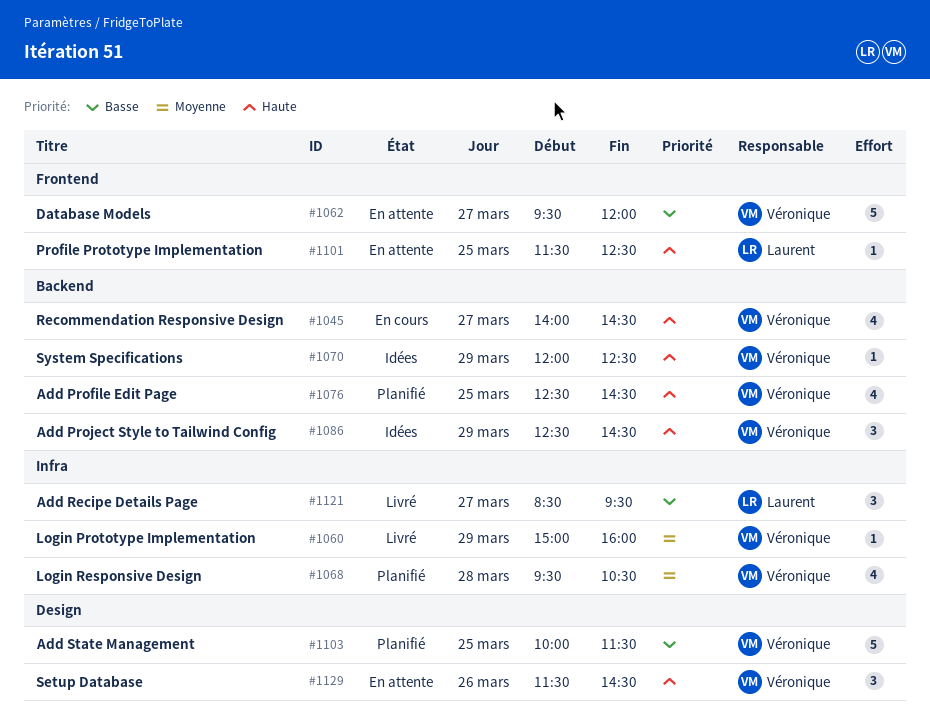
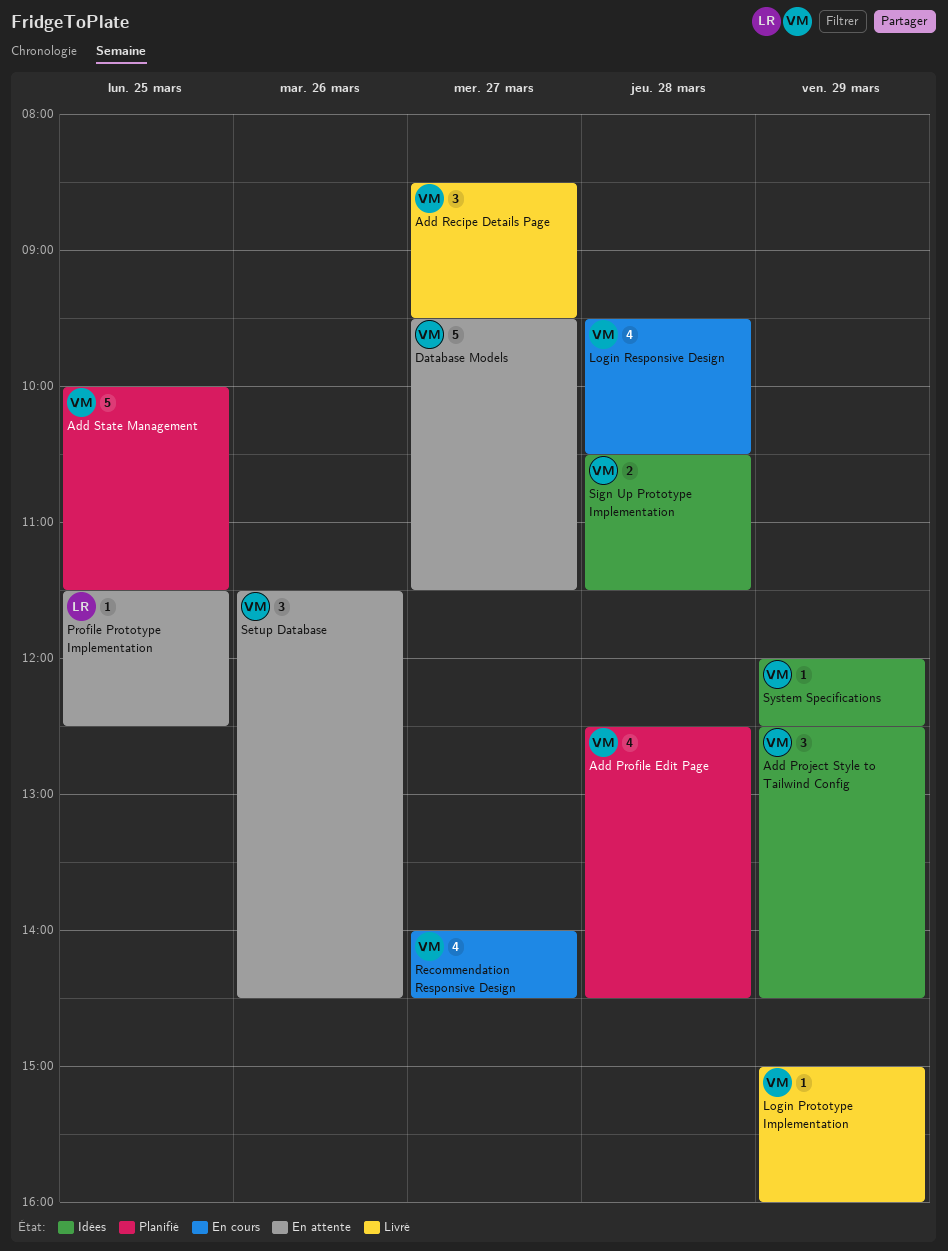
Add Profile Edit Page, day: Mar 25 -> Mar 28
Add Recipe Details Page, owner: Laurent -> Véronique
Database Models, ends: 12:00 -> 11:30
Login Responsive Design, status: Planifié -> En cours
Sign Up Prototype Implementation: none -> present

